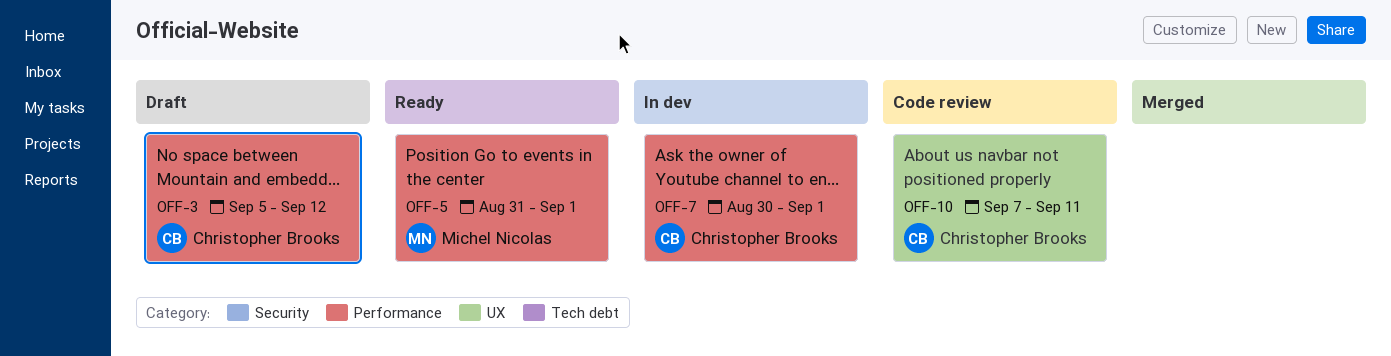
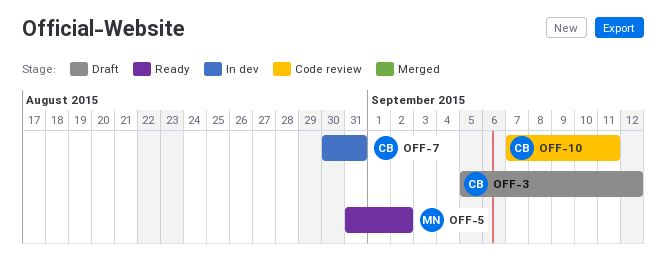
OFF-5, due: Sep 1 -> Sep 2
OFF-7, due: Sep 1 -> Aug 31

